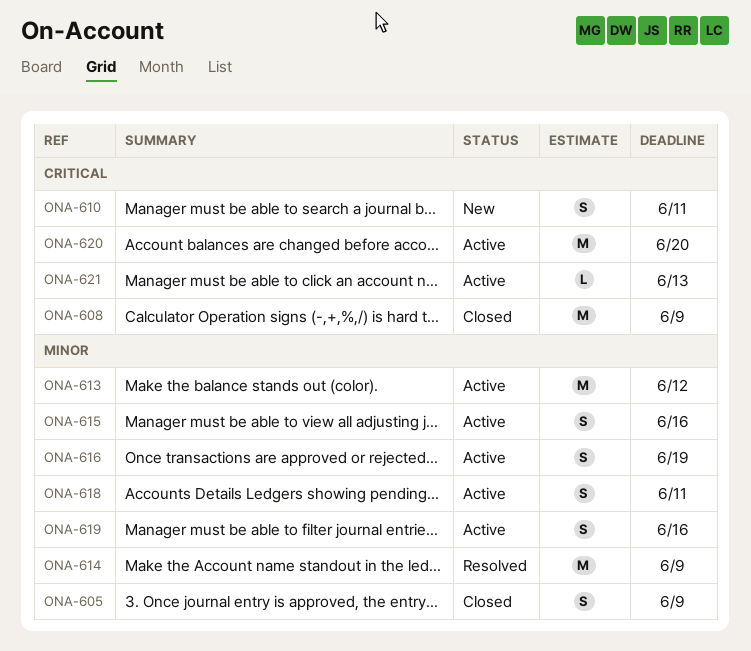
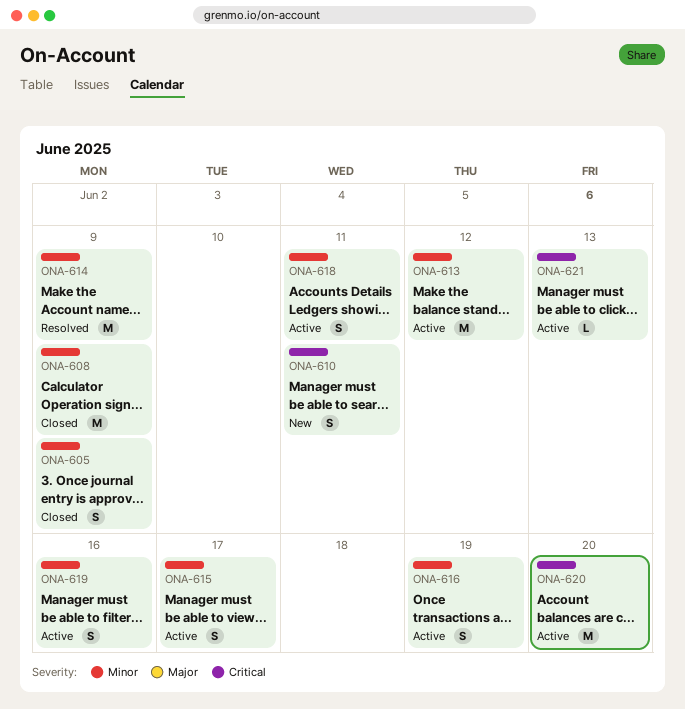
ONA-608, priority: Critical -> Minor
ONA-615, due: Jun 16 -> Jun 17

